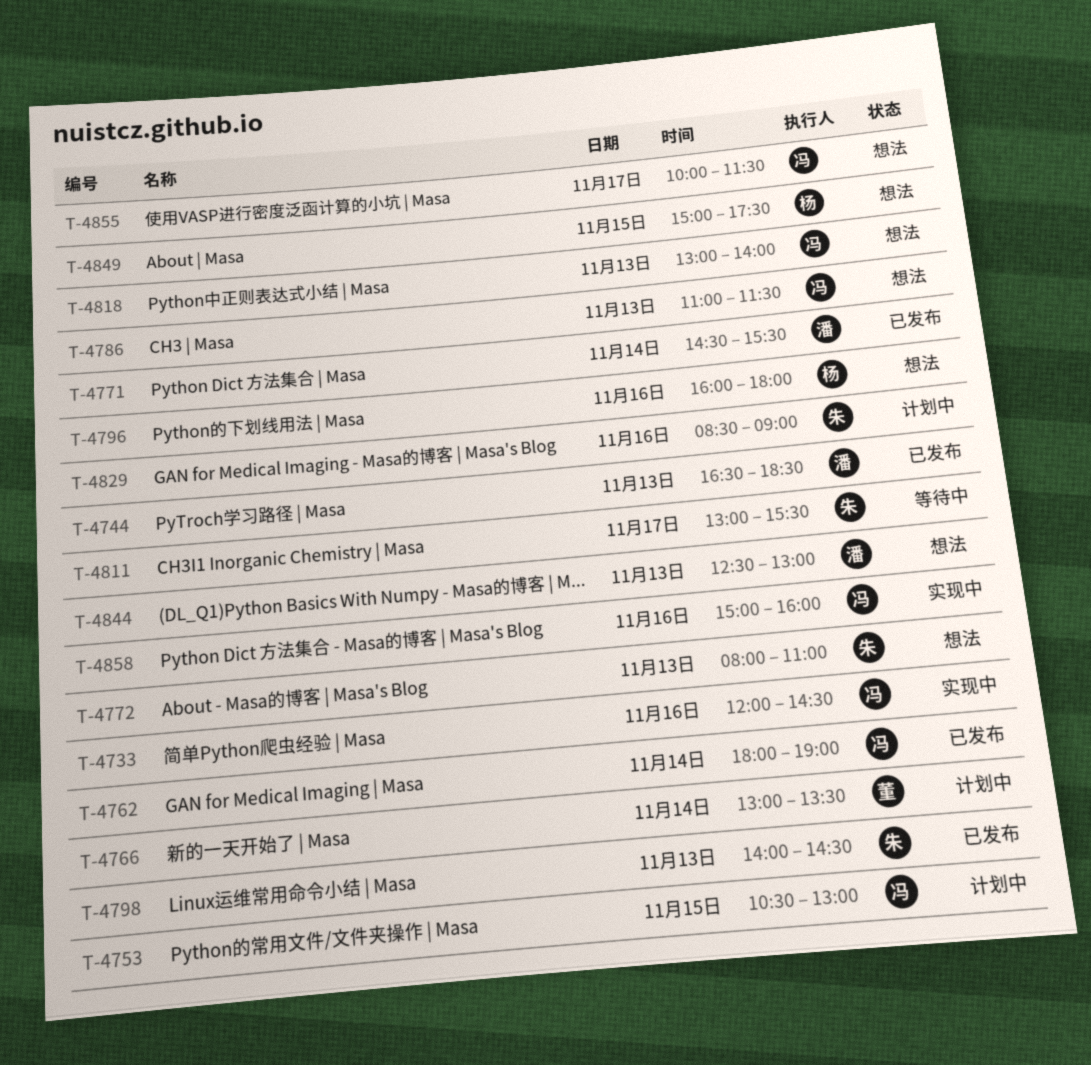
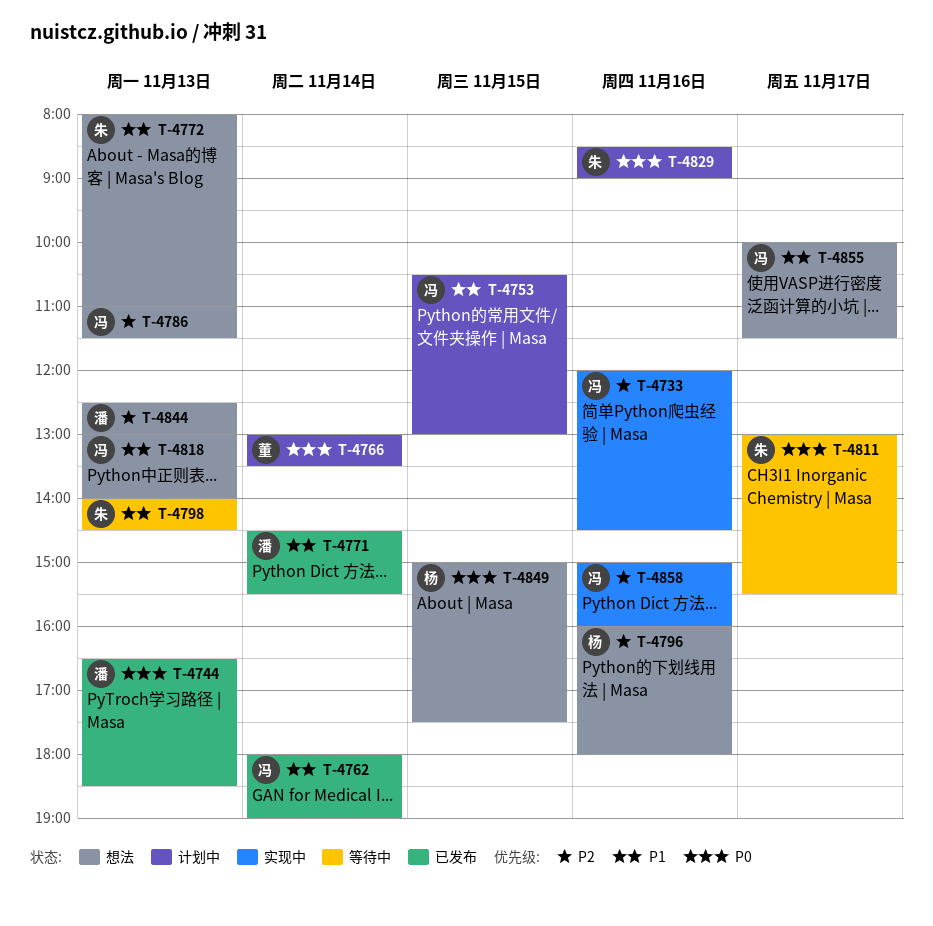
T-4798, status: 已发布 -> 等待中

